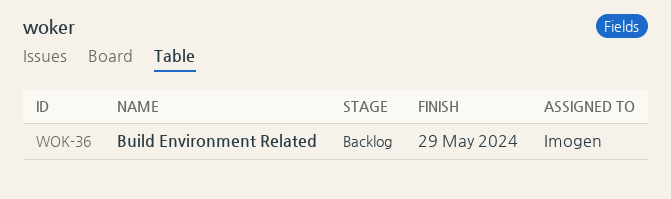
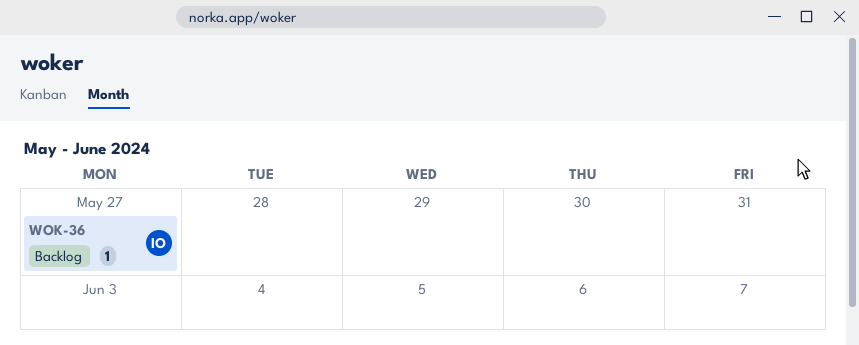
WOK-36, due: May 29 -> May 27

